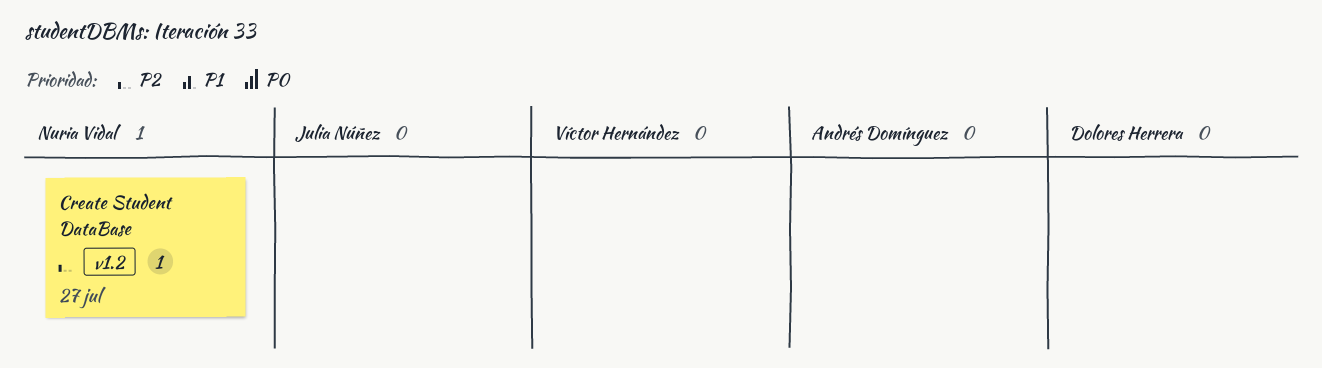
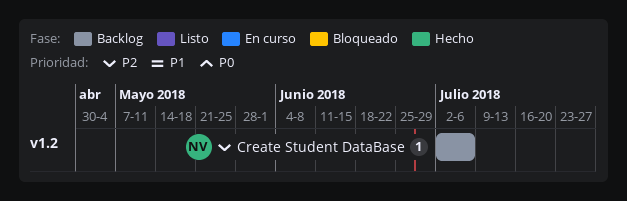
Create Student DataBase, due: Jul 27 -> Jul 6

